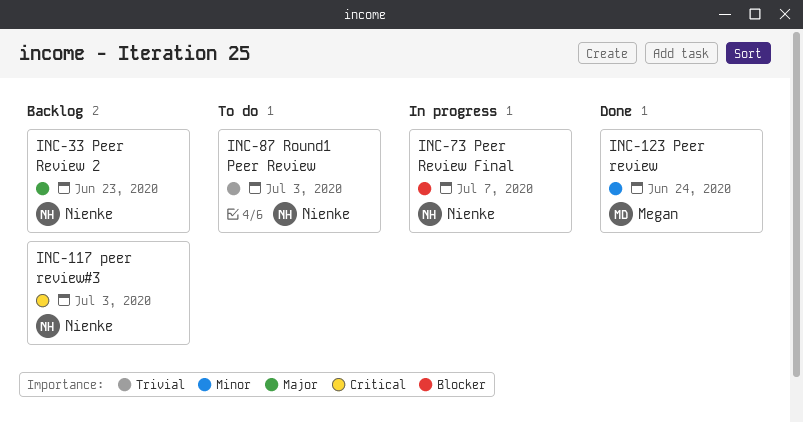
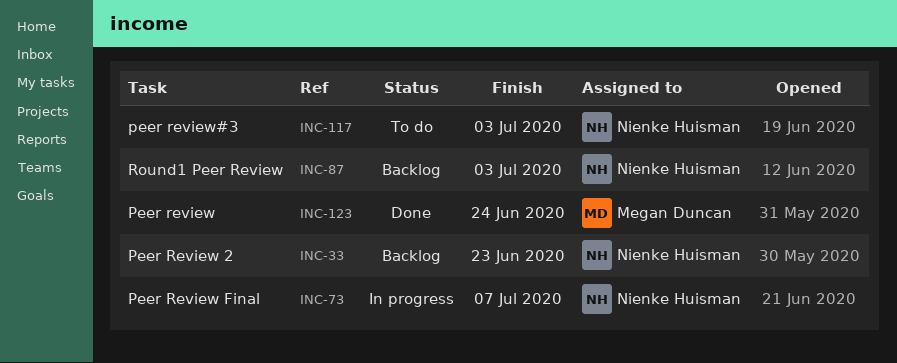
INC-87, status: To do -> Backlog
INC-117, status: Backlog -> To do

